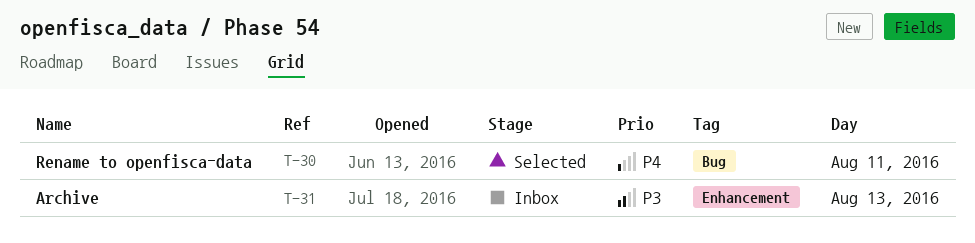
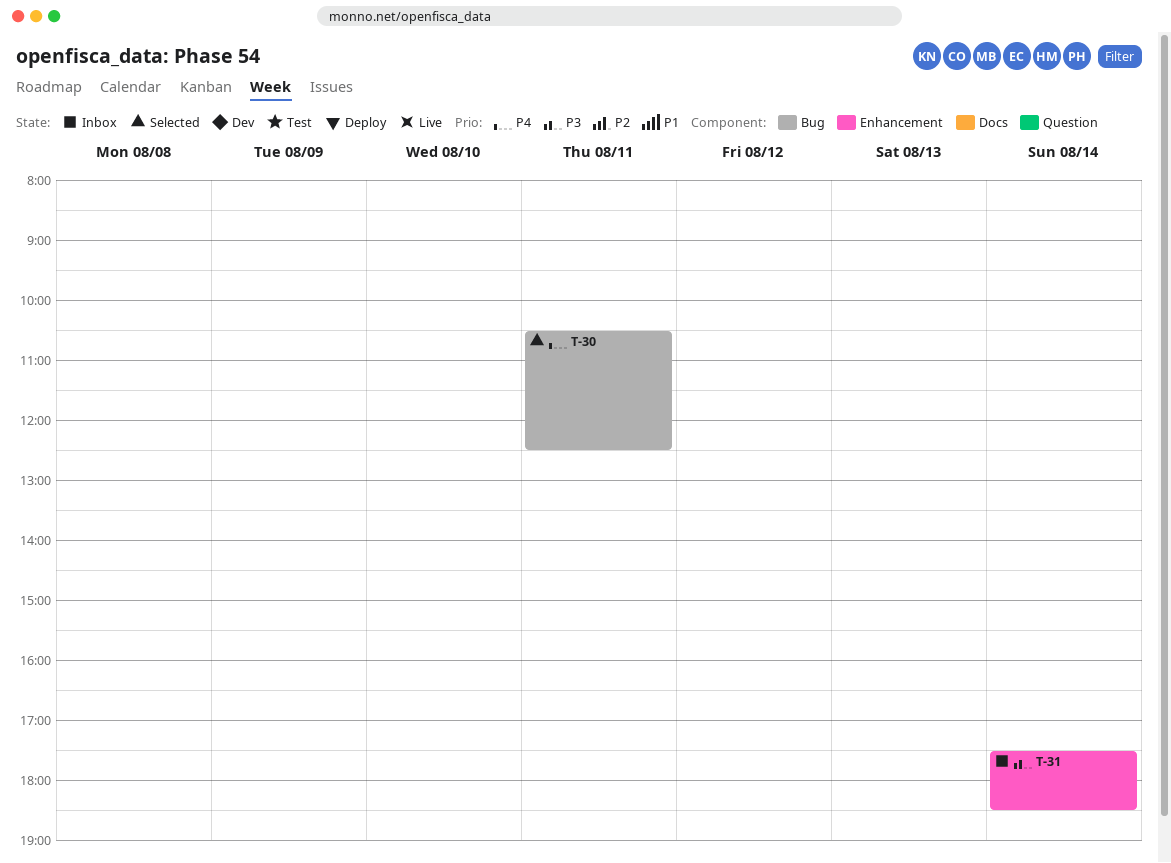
T-31, day: Aug 13 -> Aug 14

